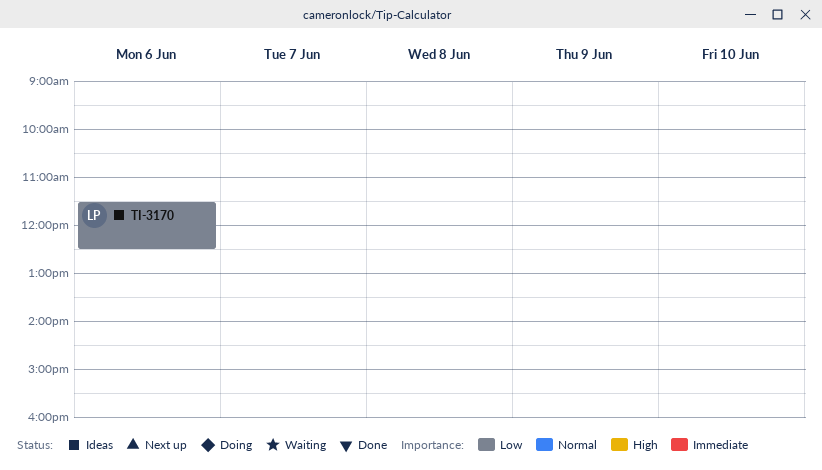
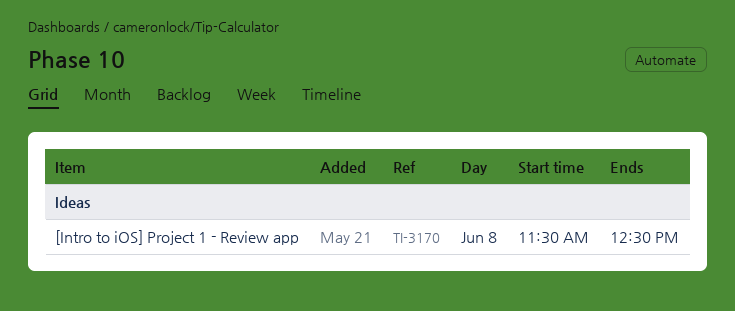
TI-3170, day: Jun 6 -> Jun 8

